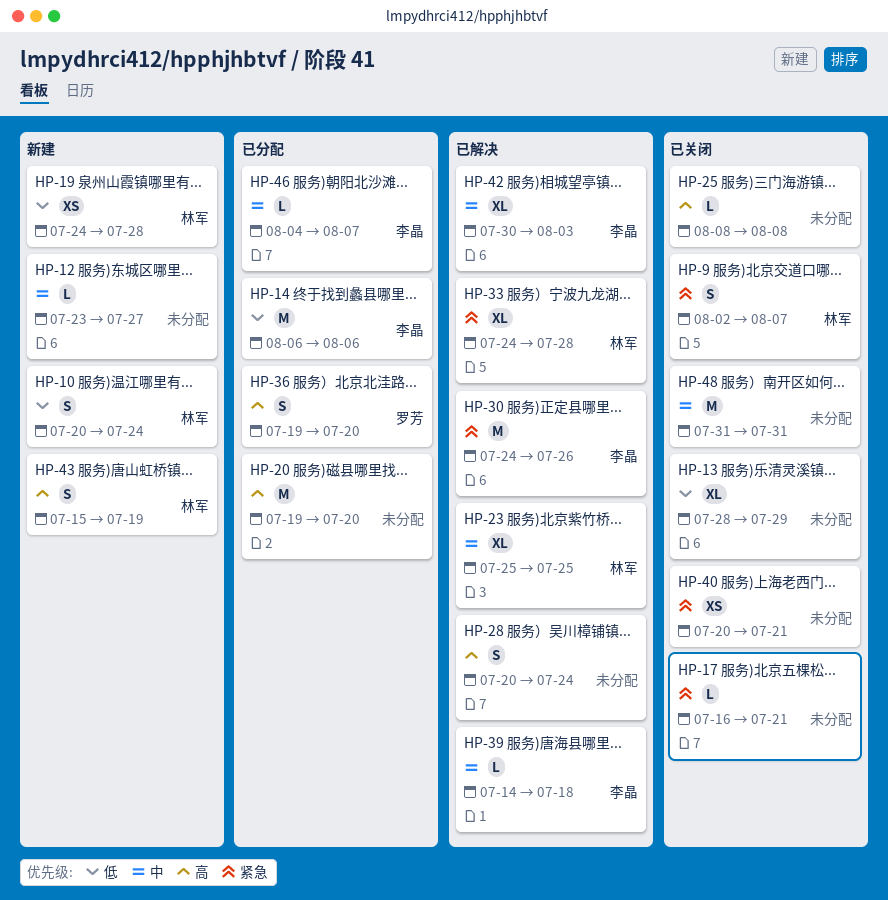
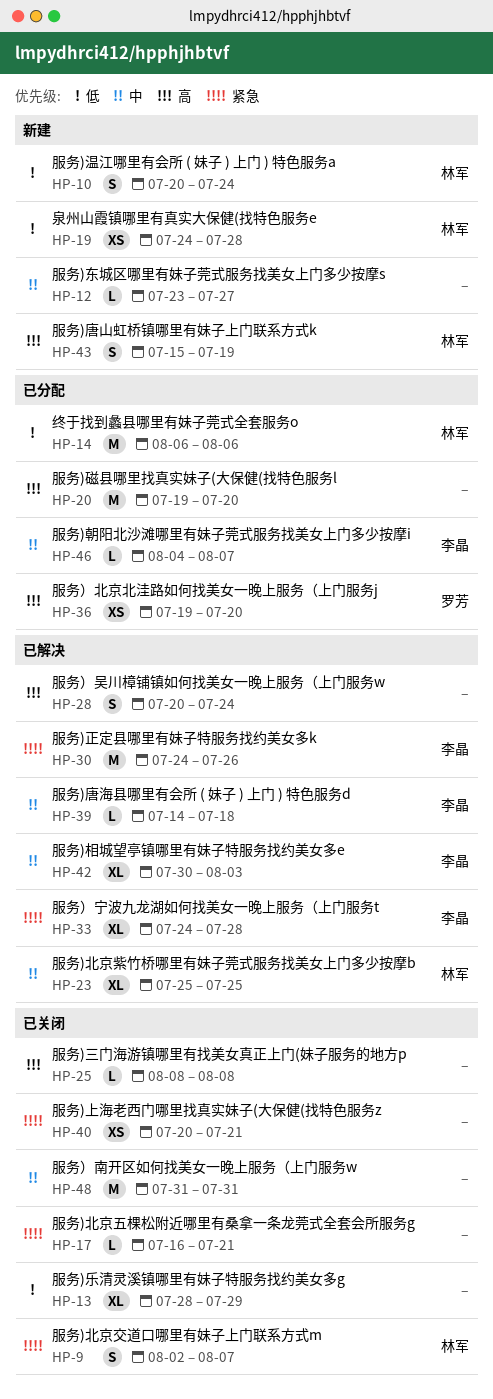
HP-14, owner: 李晶 -> 林军
HP-33, owner: 林军 -> 李晶
HP-36, estimate: S -> XS

